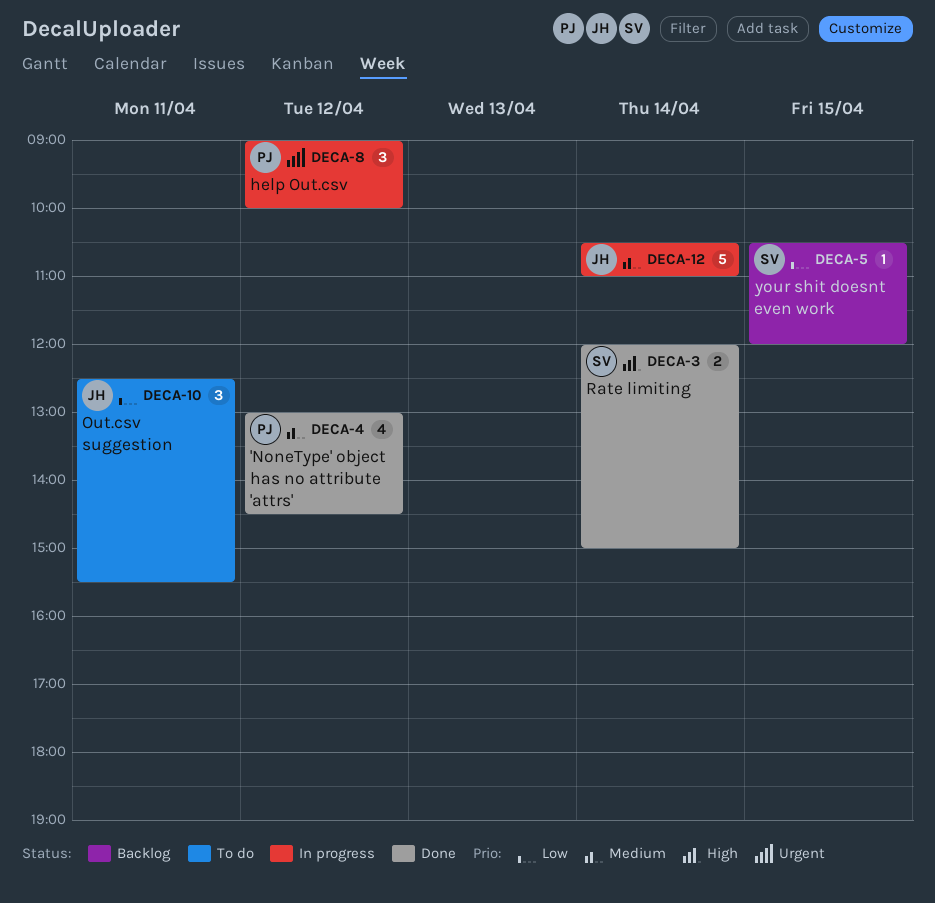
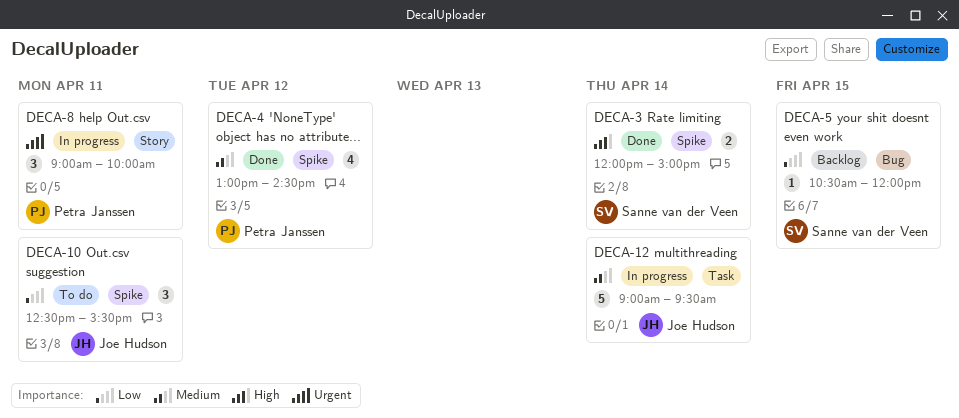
DECA-8, day: Apr 12 -> Apr 11
DECA-12, begins: 10:30 -> 09:00
DECA-12, ends: 11:00 -> 09:30

